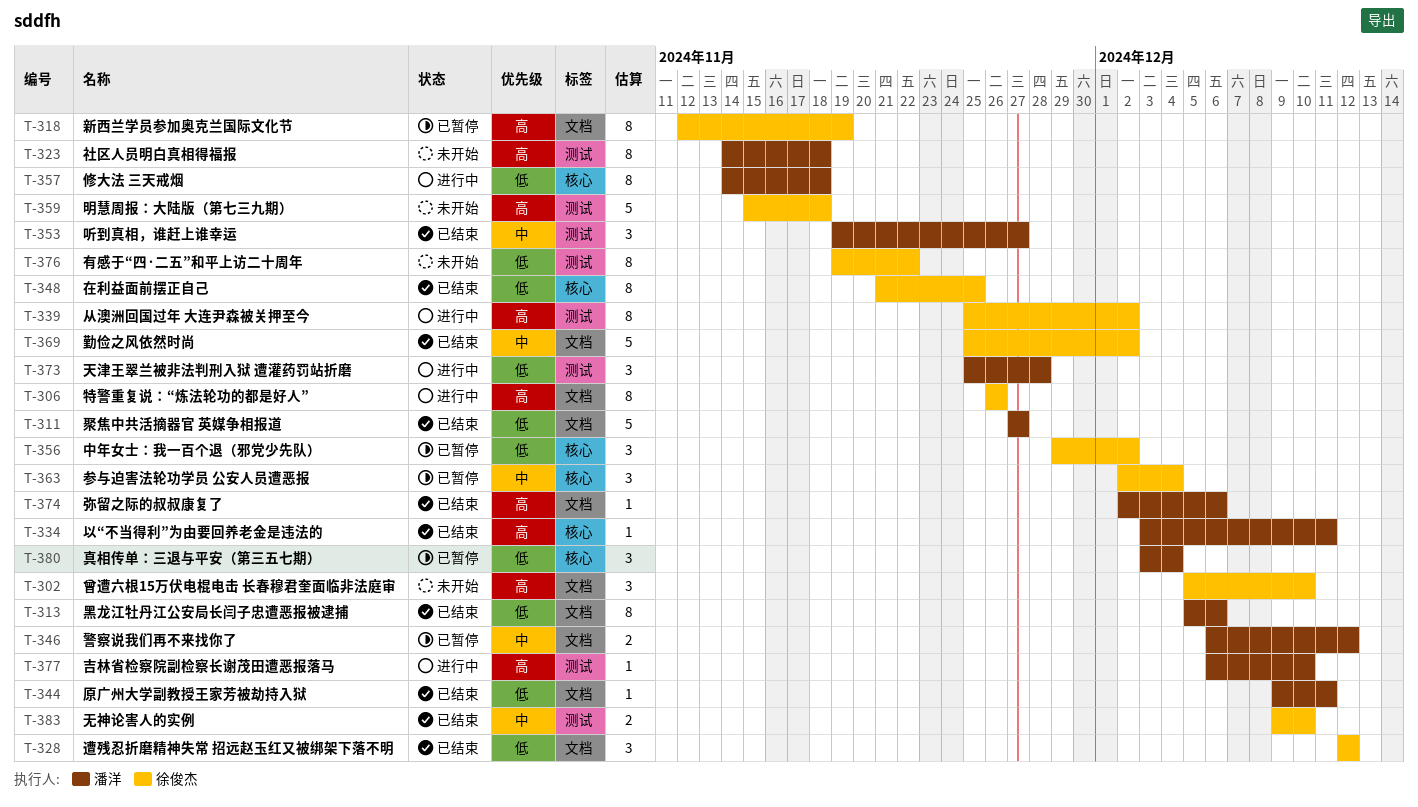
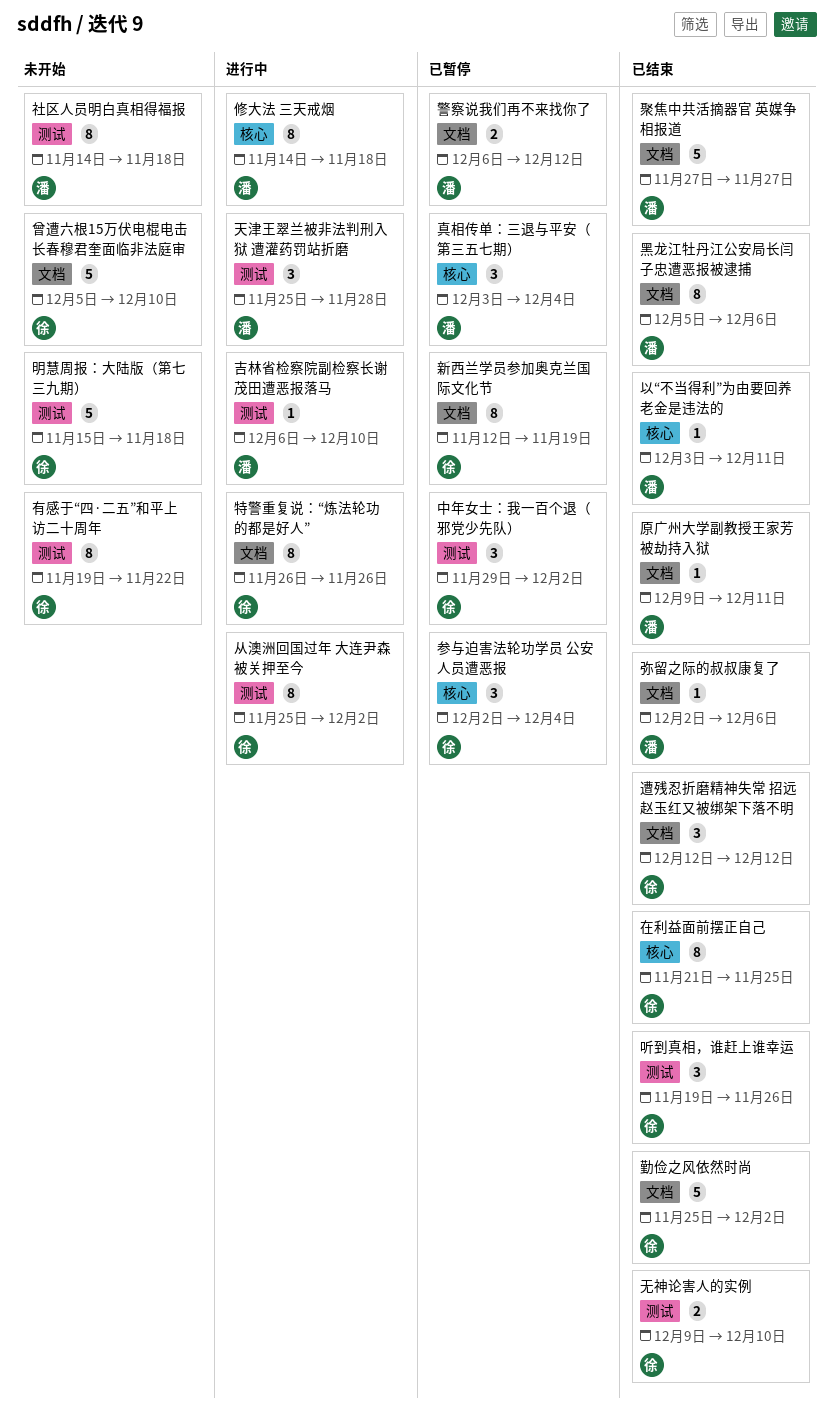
中年女士：我一百个退（邪党少先队）, label: 核心 -> 测试
听到真相，谁赶上谁幸运, owner: 潘洋 -> 徐俊杰
听到真相，谁赶上谁幸运, due: Nov 27 -> Nov 26
曾遭六根15万伏电棍电击 长春穆君奎面临非法庭审, estimate: 3 -> 5

